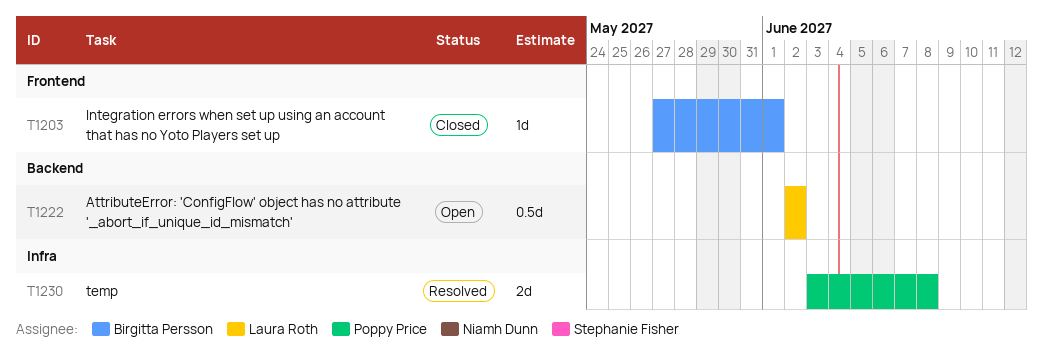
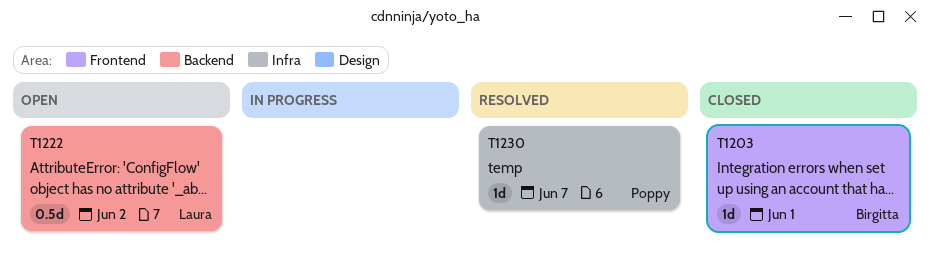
T1230, estimate: 2d -> 1d
T1230, due: Jun 8 -> Jun 7

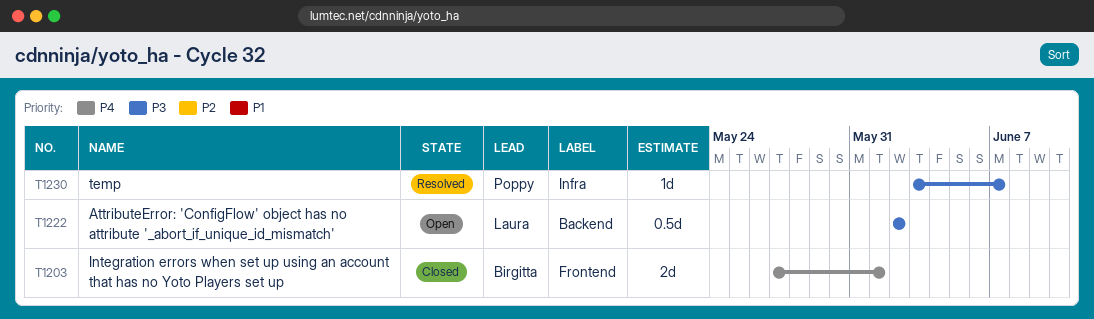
T1203, estimate: 1d -> 2d

